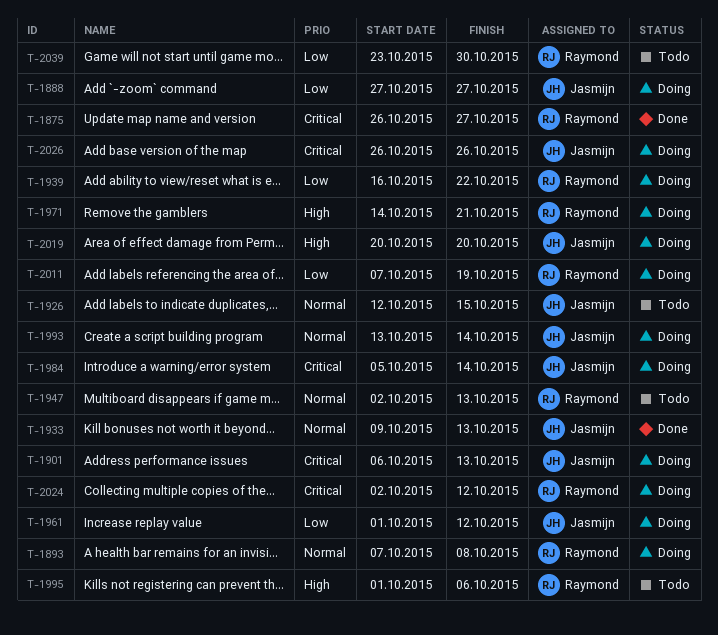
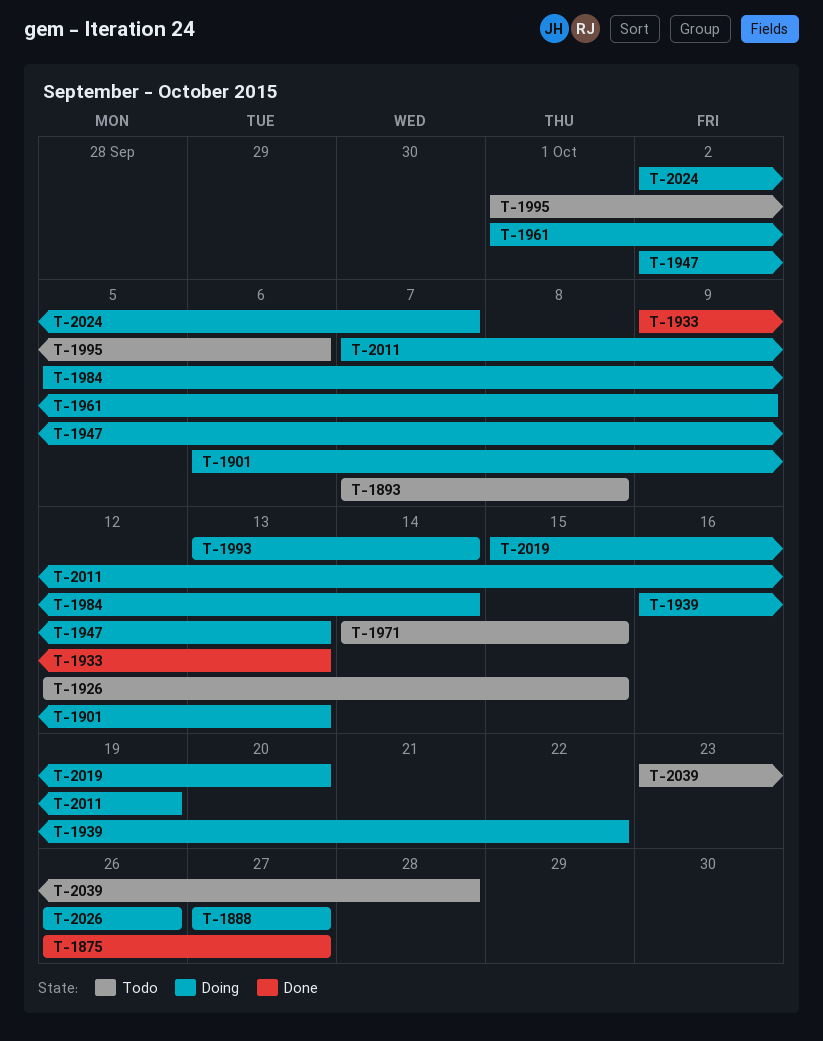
T-1893, status: Doing -> Todo
T-1947, status: Todo -> Doing
T-1961, due: Oct 12 -> Oct 9
T-1971, status: Doing -> Todo
T-1971, due: Oct 21 -> Oct 15
T-2019, start: Oct 20 -> Oct 15
T-2024, due: Oct 12 -> Oct 7
T-2039, due: Oct 30 -> Oct 28

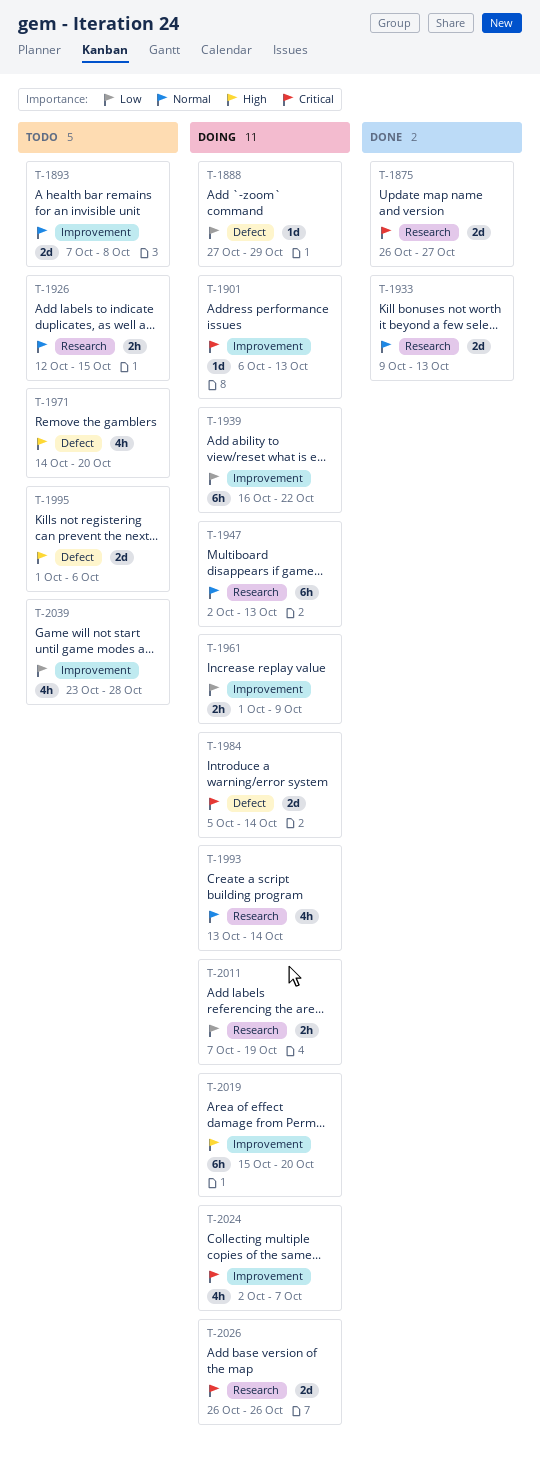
T-1888, due: Oct 27 -> Oct 29
T-1971, due: Oct 15 -> Oct 20

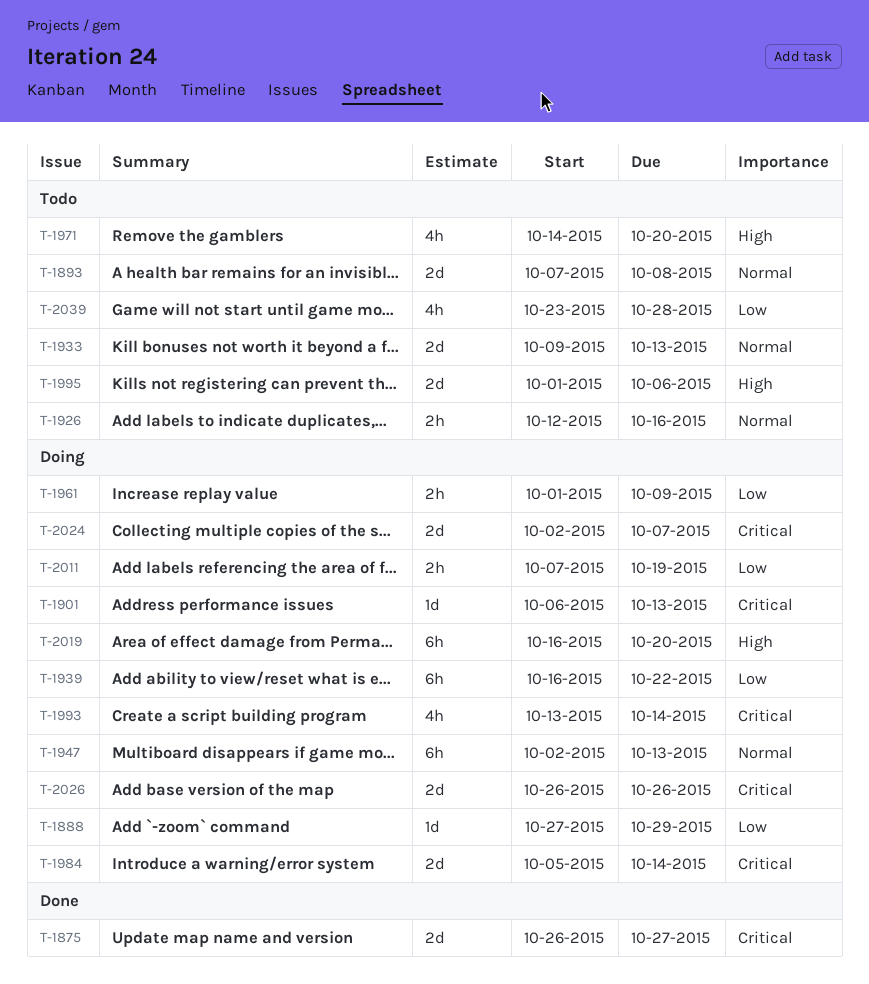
T-1926, due: Oct 15 -> Oct 16
T-1933, status: Done -> Todo
T-1993, priority: Normal -> Critical
T-2019, start: Oct 15 -> Oct 16
T-2024, estimate: 4h -> 2d

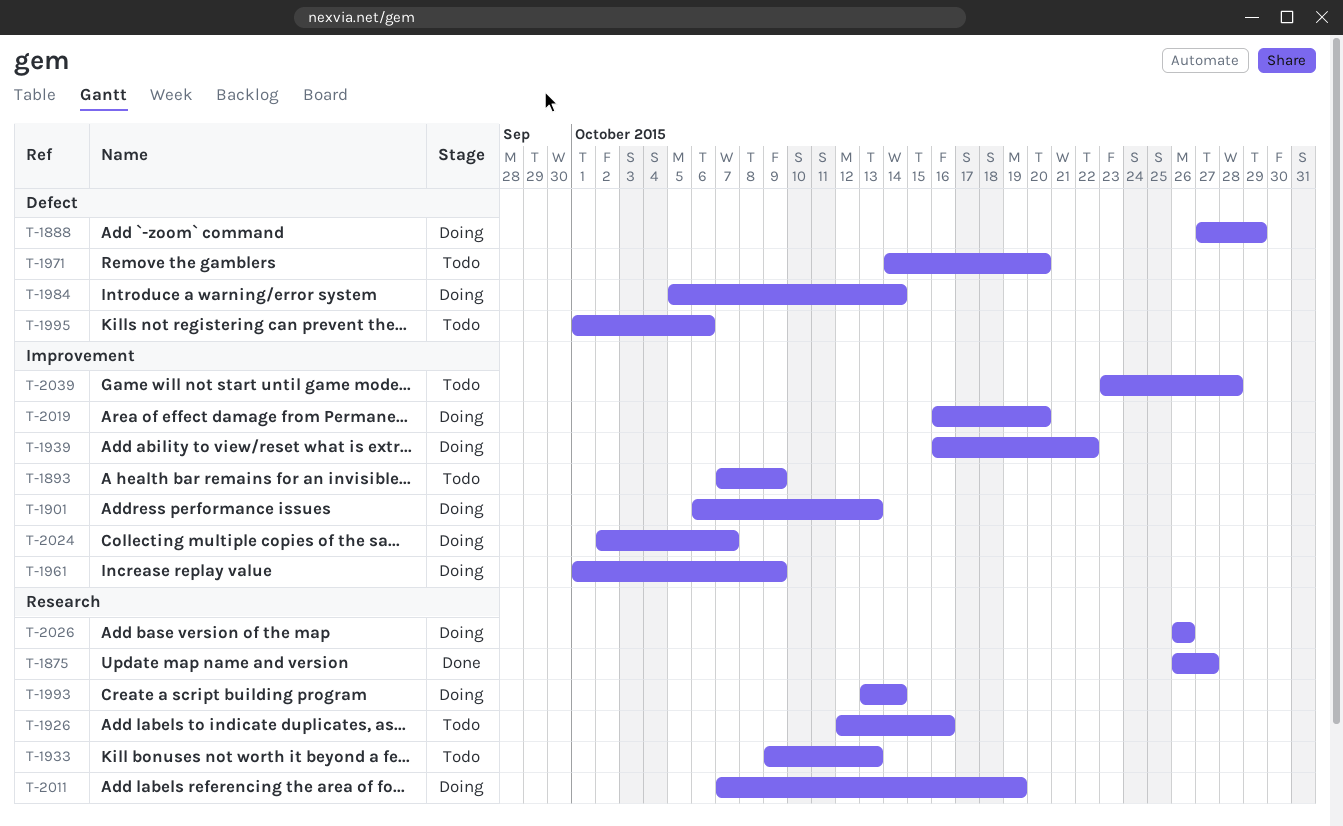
T-1893, due: Oct 8 -> Oct 9
T-1947: present -> none

